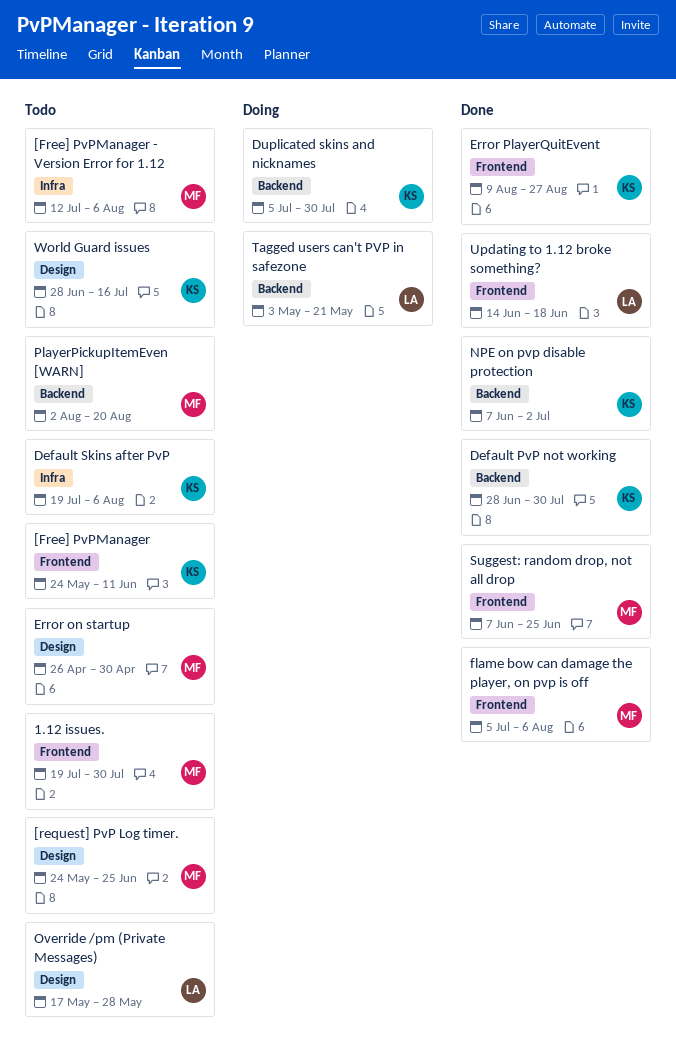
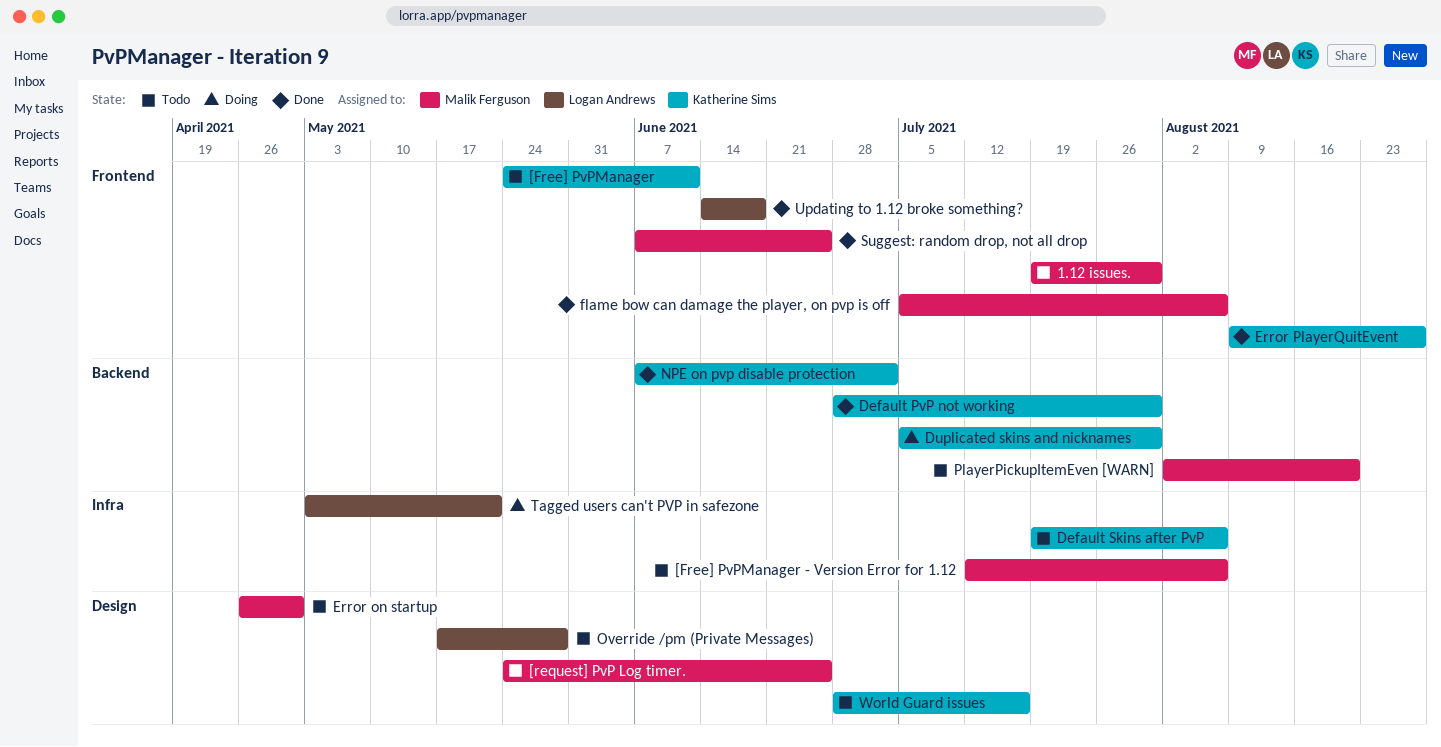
Tagged users can't PVP in safezone, label: Backend -> Infra

